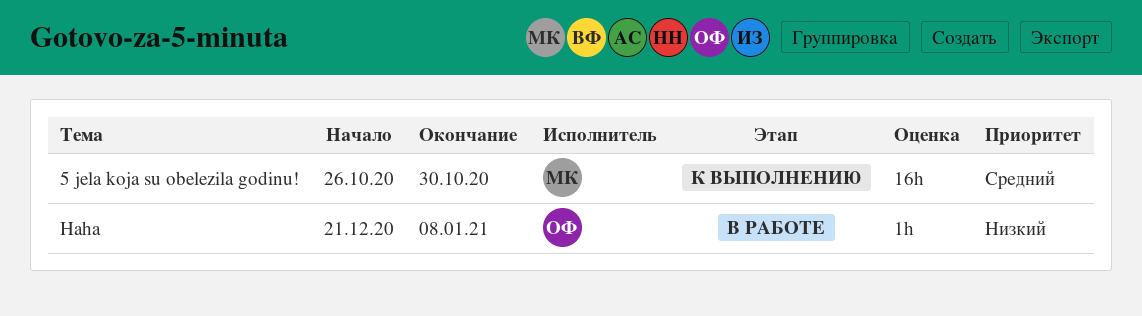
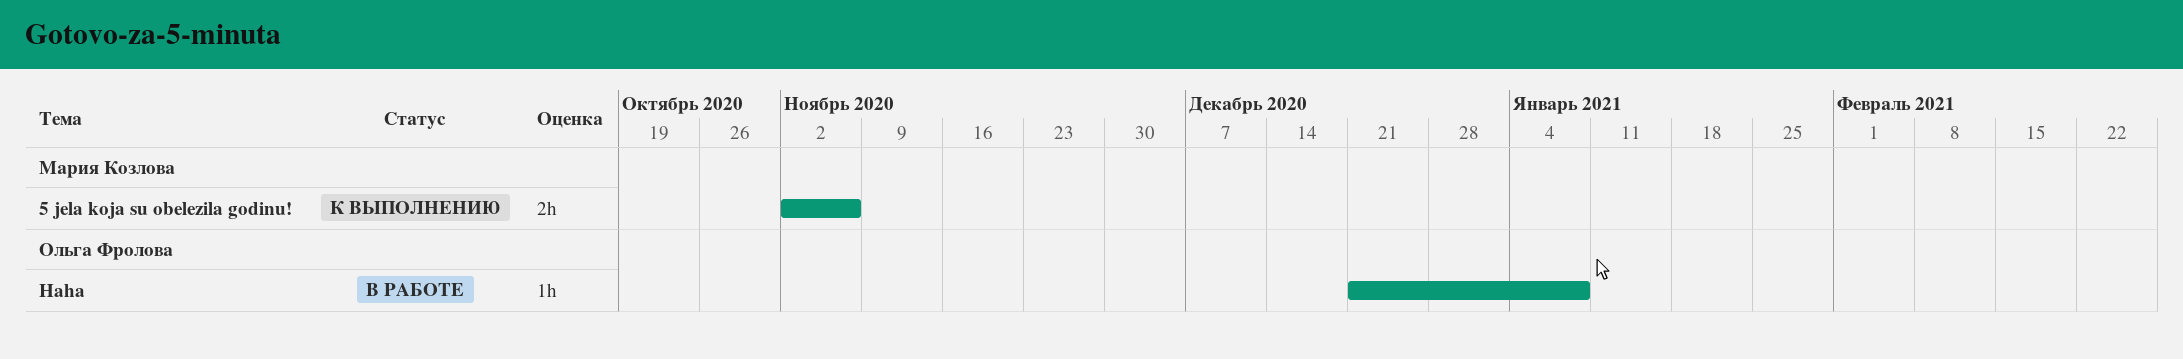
5 jela koja su obelezila godinu!, estimate: 16h -> 2h
5 jela koja su obelezila godinu!, start: Oct 26 -> Nov 2
5 jela koja su obelezila godinu!, due: Oct 30 -> Nov 6

